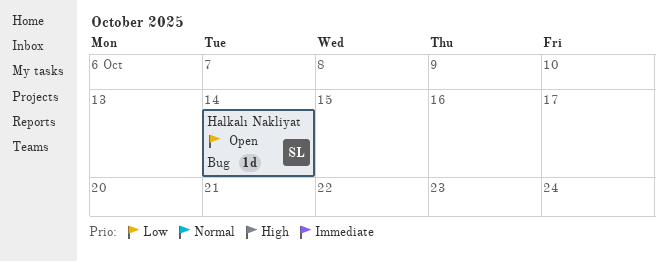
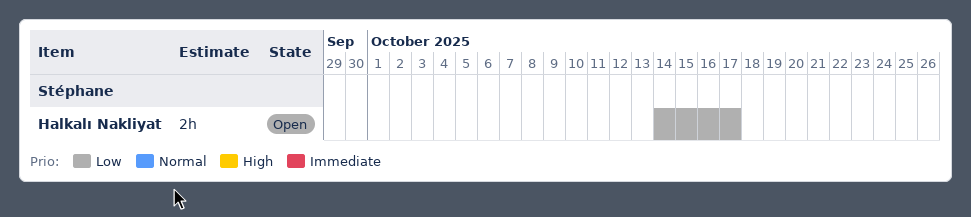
Halkalı Nakliyat, estimate: 1d -> 2h
Halkalı Nakliyat, due: Oct 14 -> Oct 17

